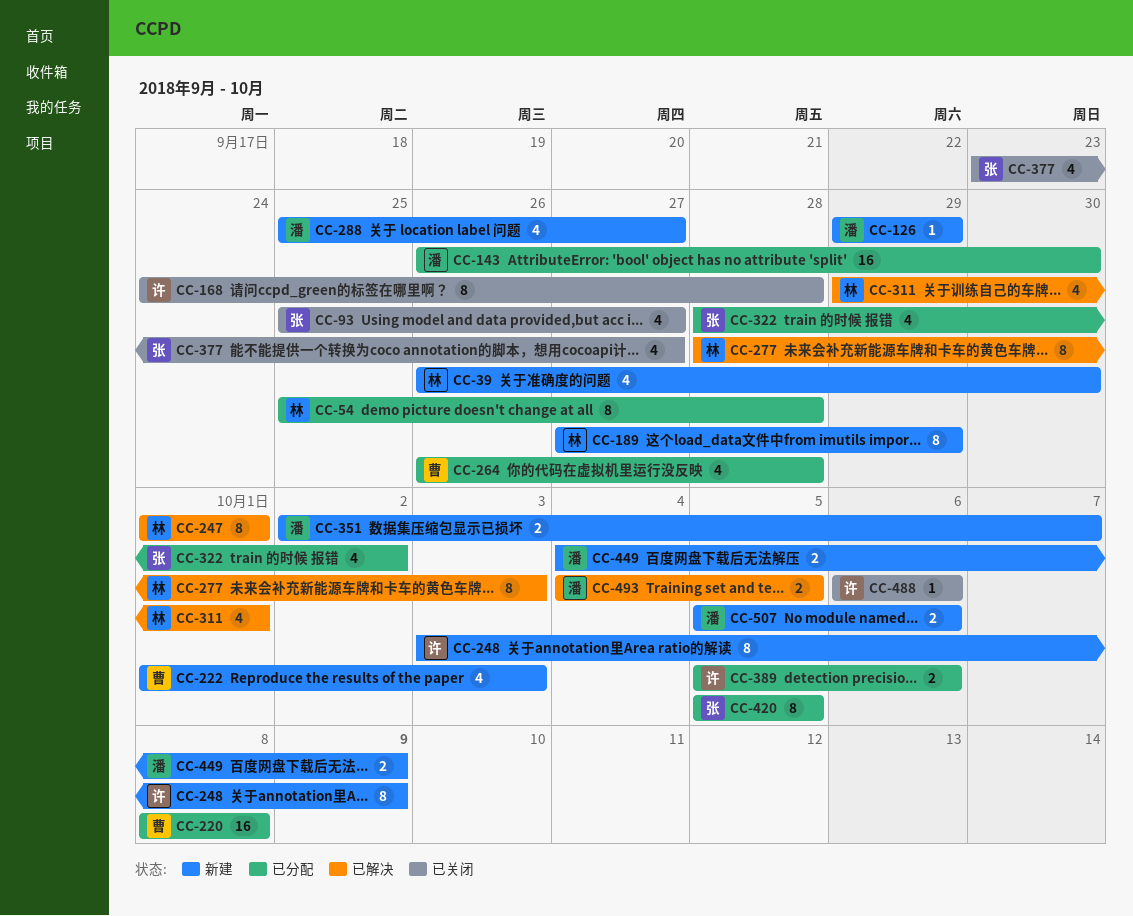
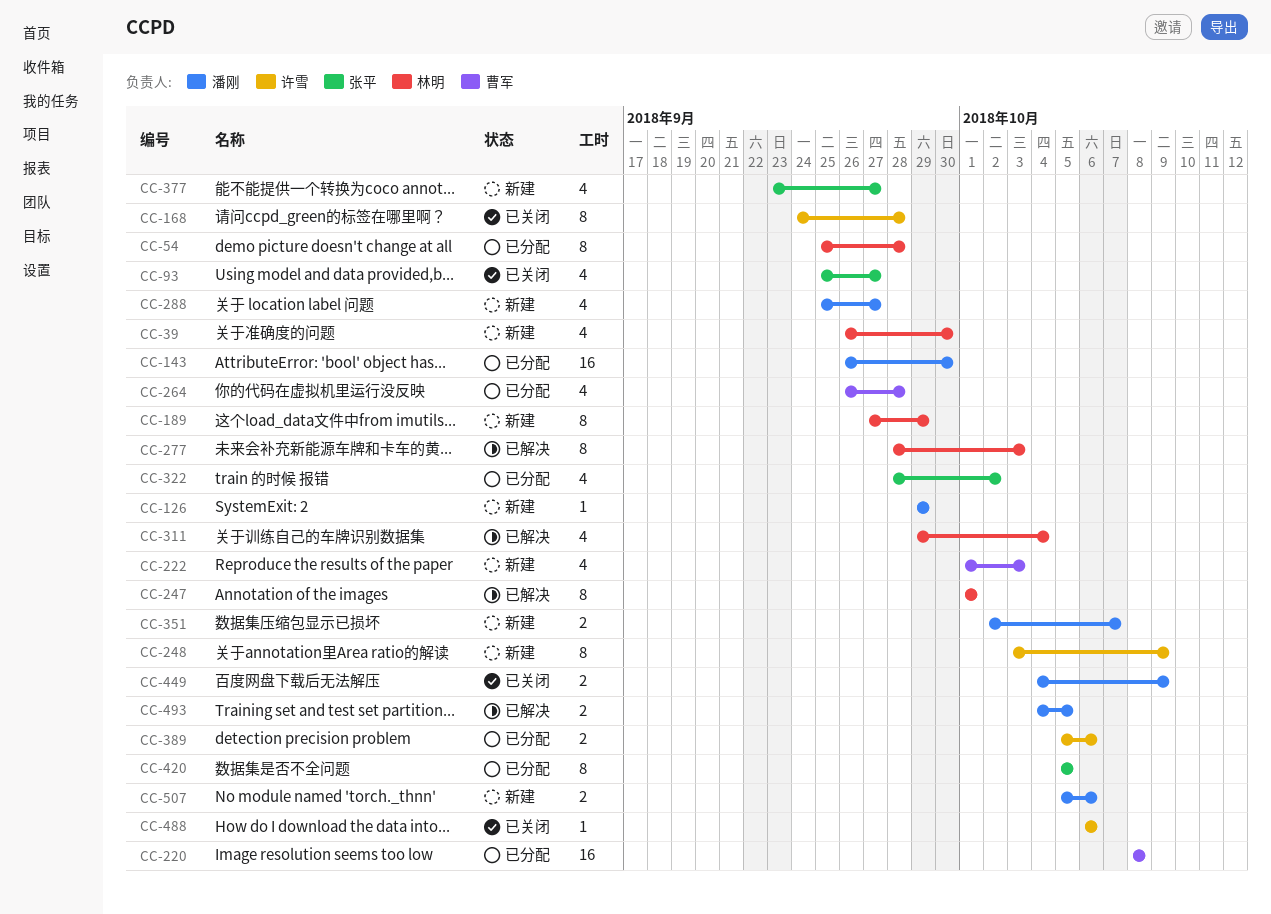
CC-311, due: Oct 1 -> Oct 4
CC-377, status: 已关闭 -> 新建
CC-449, status: 新建 -> 已关闭

